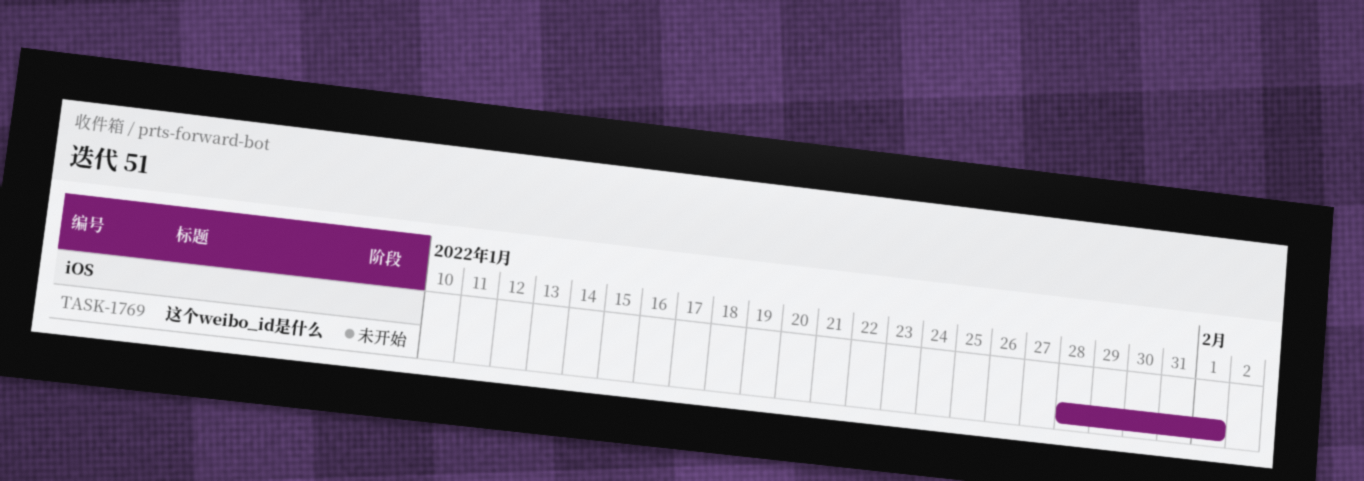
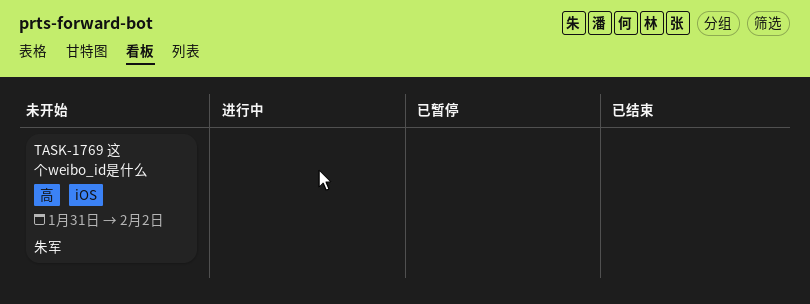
TASK-1769, start: Jan 28 -> Jan 31
TASK-1769, due: Feb 1 -> Feb 2

